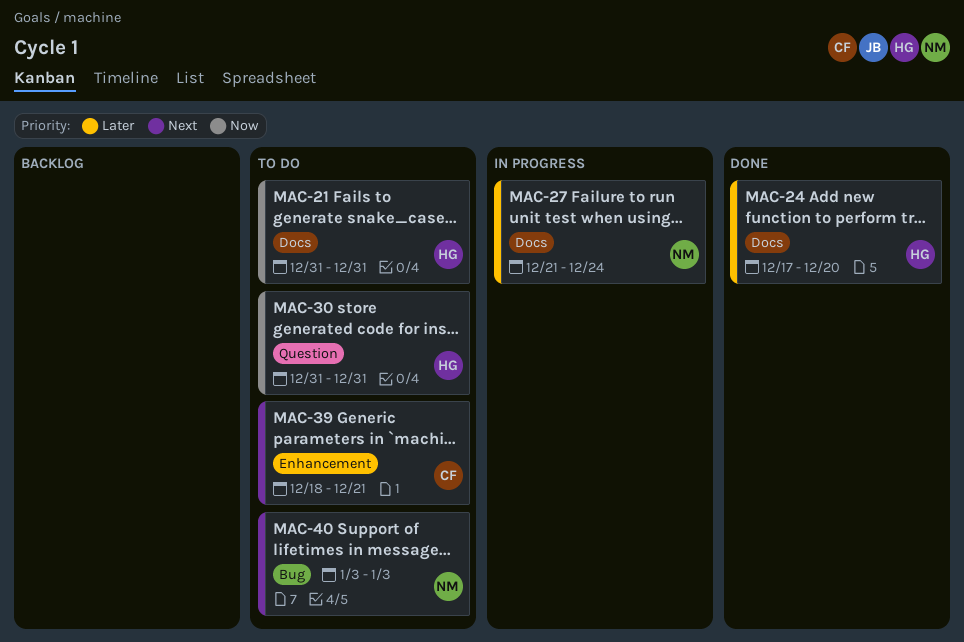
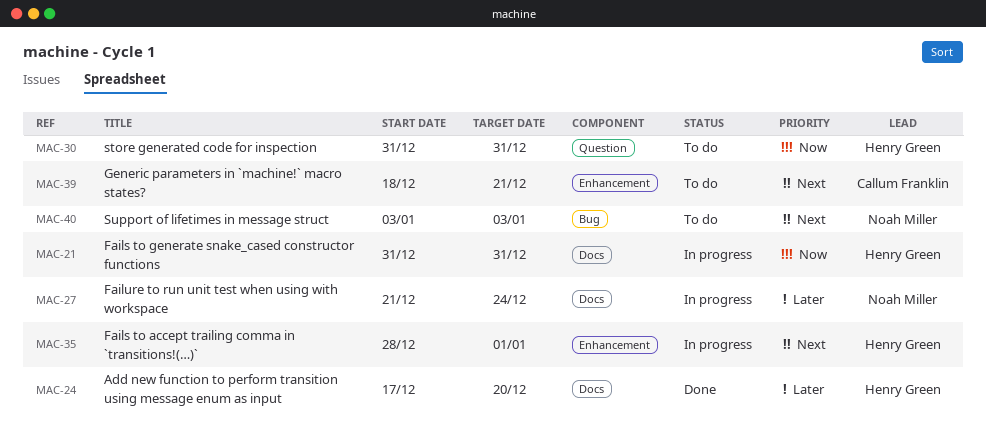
MAC-21, status: To do -> In progress
MAC-35: none -> present

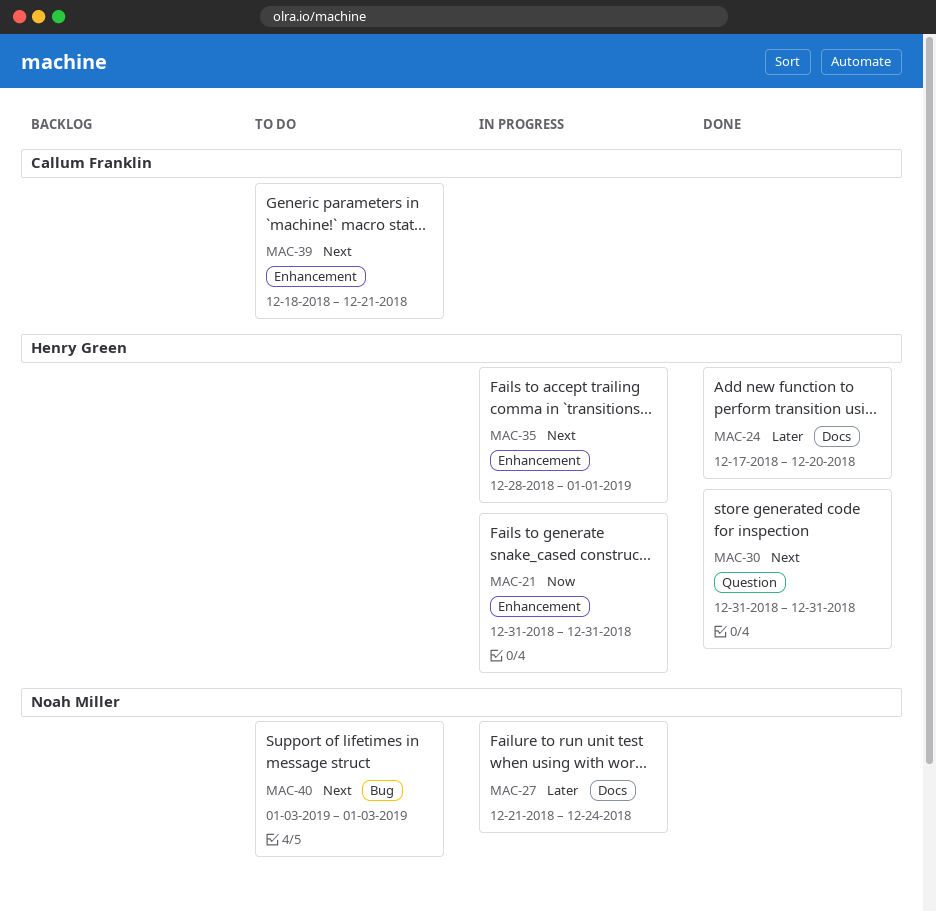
MAC-21, label: Docs -> Enhancement
MAC-30, status: To do -> Done
MAC-30, priority: Now -> Next

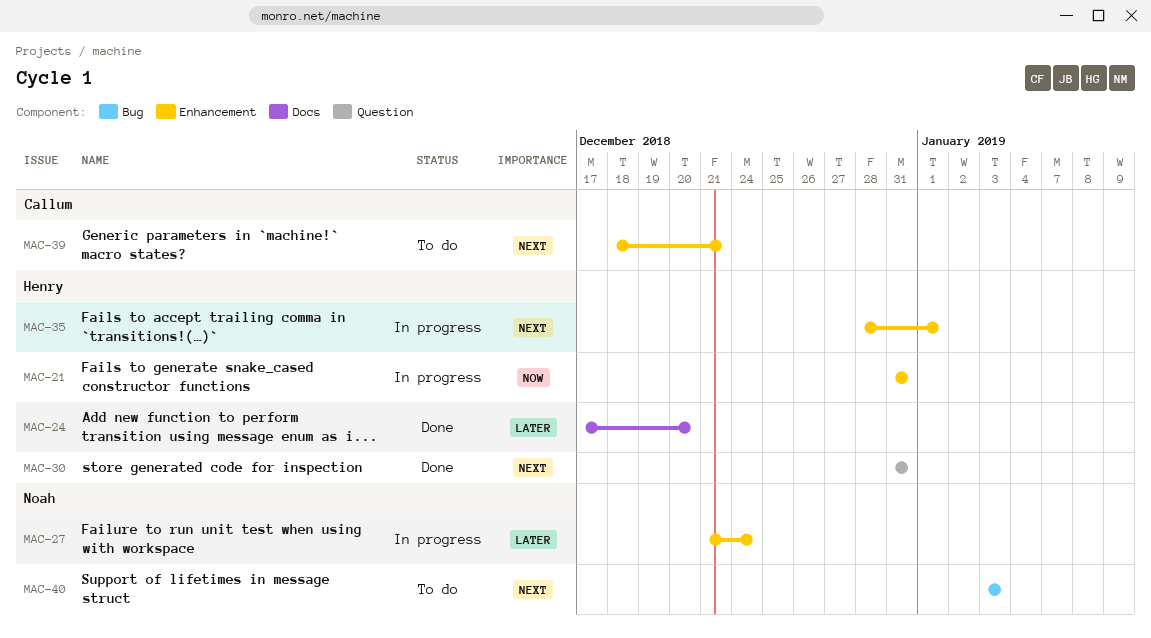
MAC-27, label: Docs -> Enhancement

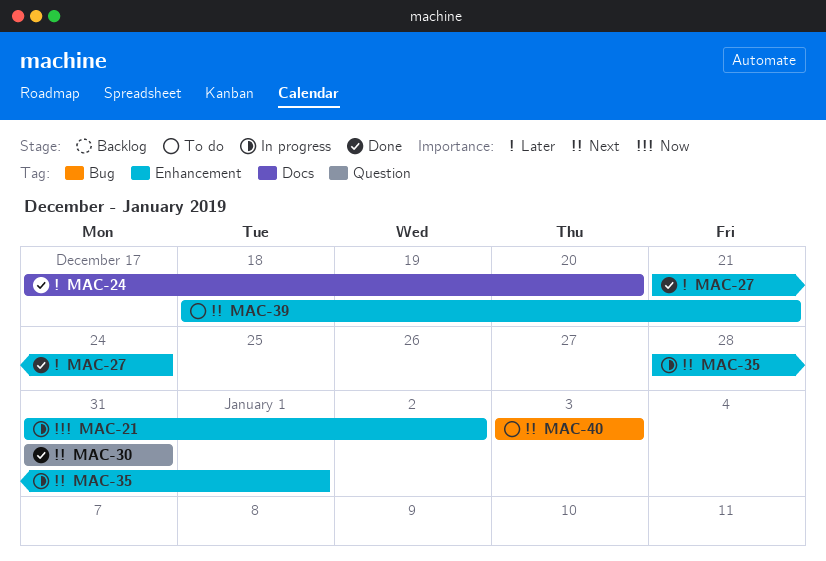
MAC-21, due: Dec 31 -> Jan 2
MAC-27, status: In progress -> Done

